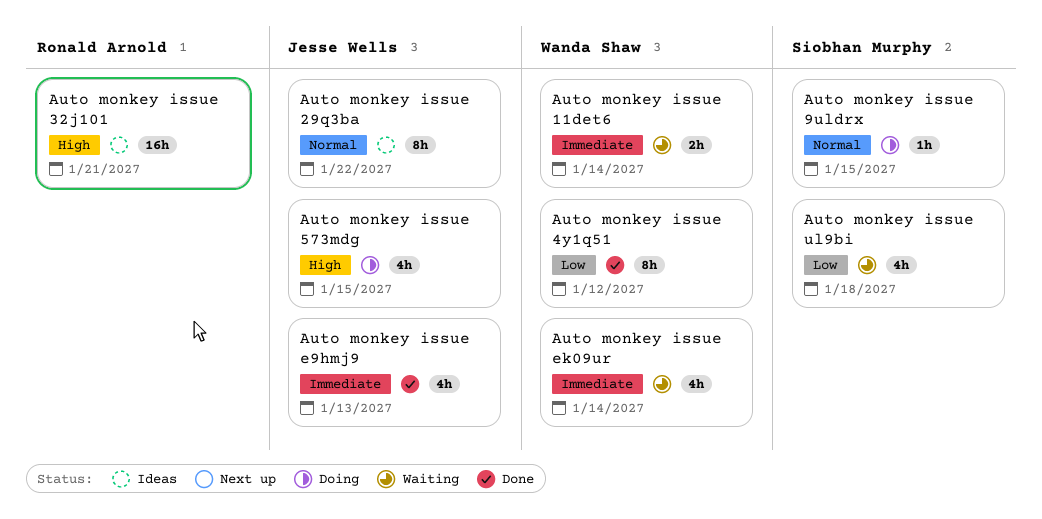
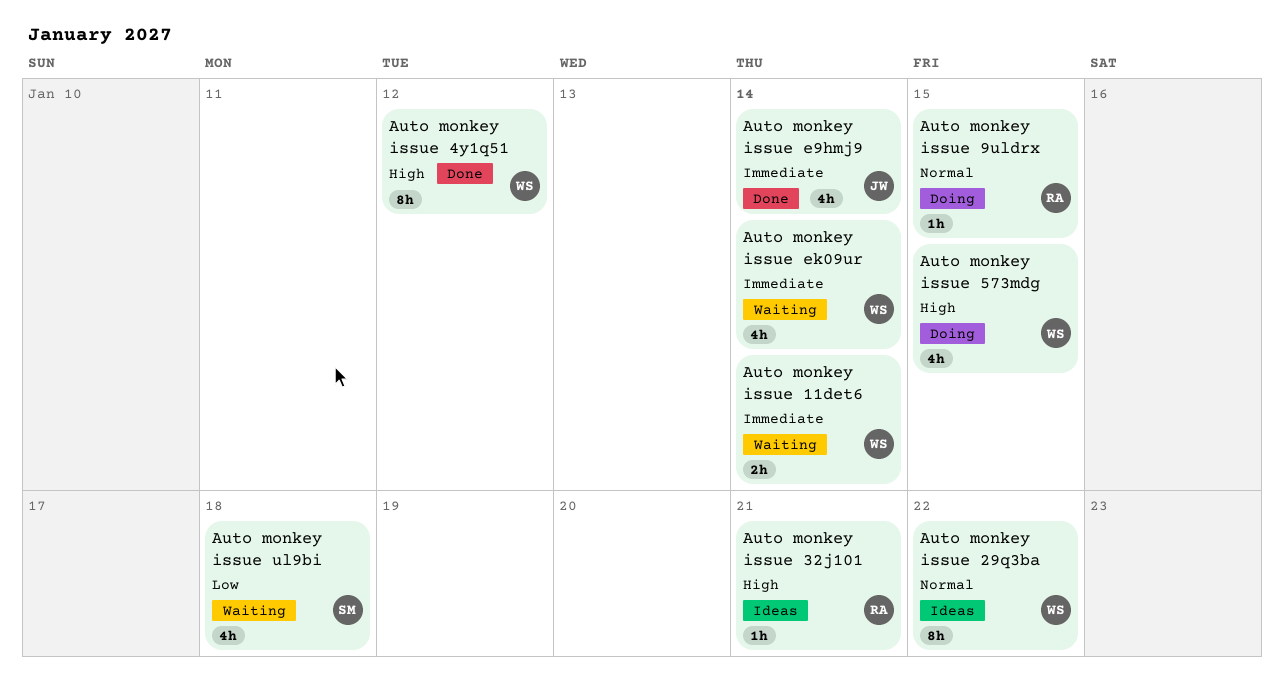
Auto monkey issue 29q3ba, owner: Jesse Wells -> Wanda Shaw
Auto monkey issue 32j101, estimate: 16h -> 1h
Auto monkey issue 4y1q51, priority: Low -> High
Auto monkey issue 573mdg, owner: Jesse Wells -> Wanda Shaw
Auto monkey issue 9uldrx, owner: Siobhan Murphy -> Ronald Arnold
Auto monkey issue e9hmj9, due: Jan 13 -> Jan 14

